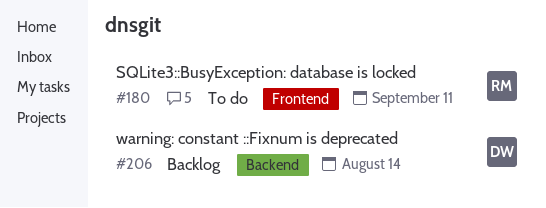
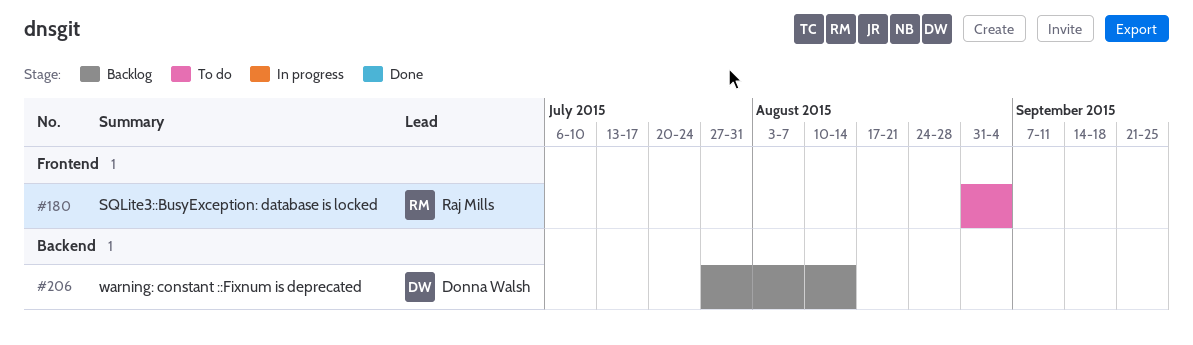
#180, due: Sep 11 -> Sep 4

